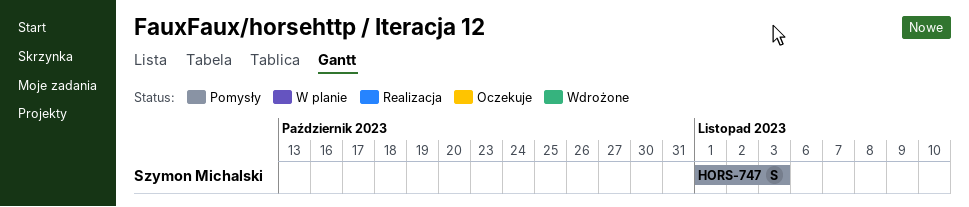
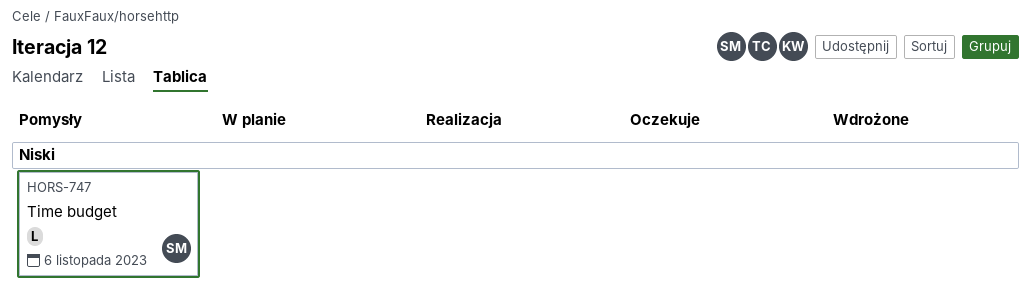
HORS-747, estimate: S -> L
HORS-747, due: Nov 3 -> Nov 6

